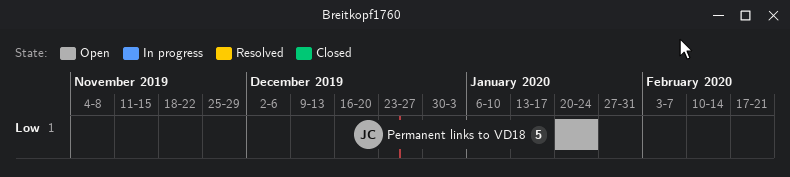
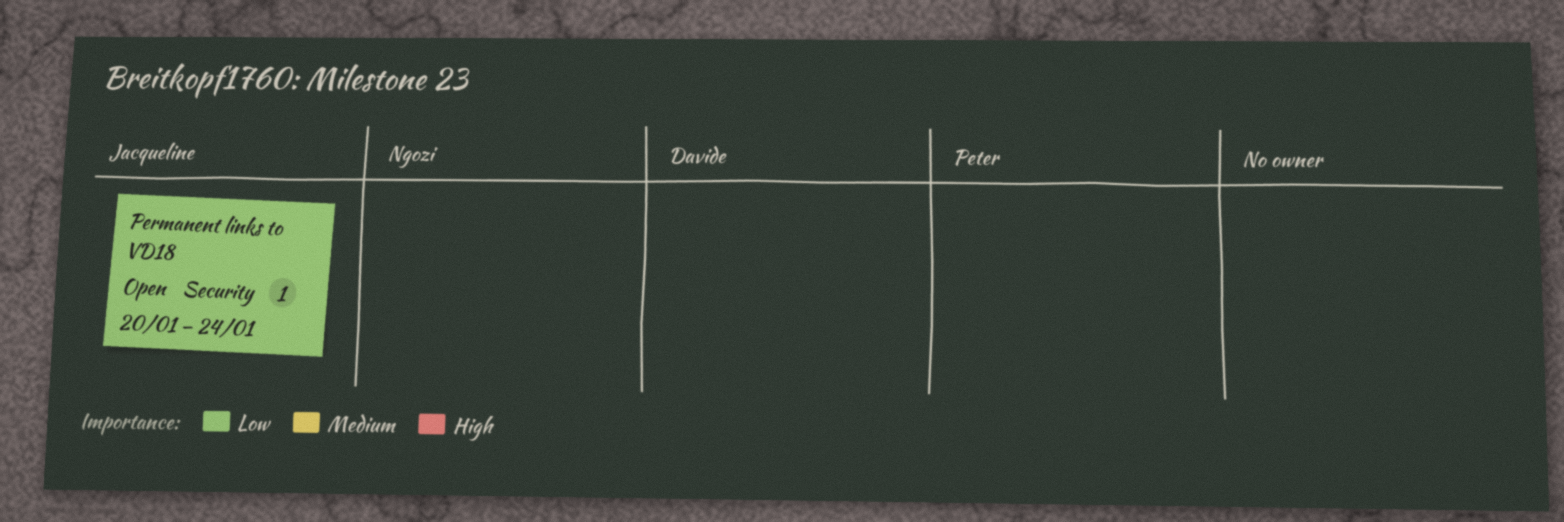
Permanent links to VD18, estimate: 5 -> 1

